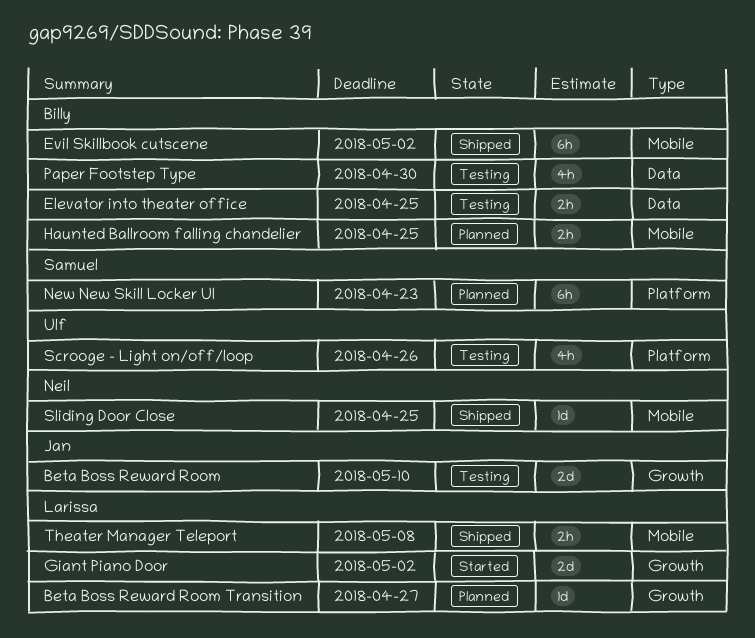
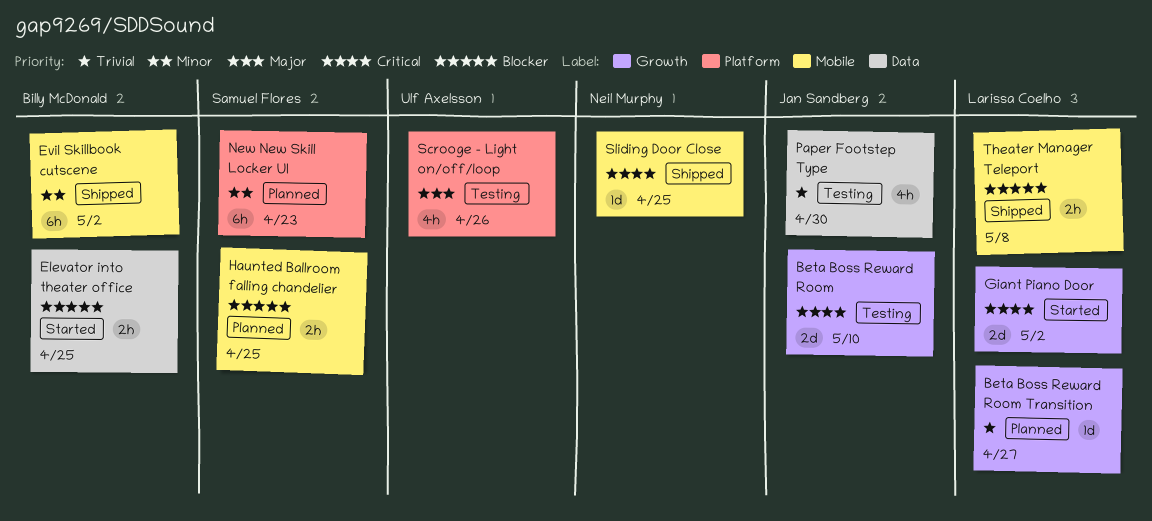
Elevator into theater office, status: Testing -> Started
Haunted Ballroom falling chandelier, owner: Billy McDonald -> Samuel Flores
Paper Footstep Type, owner: Billy McDonald -> Jan Sandberg

